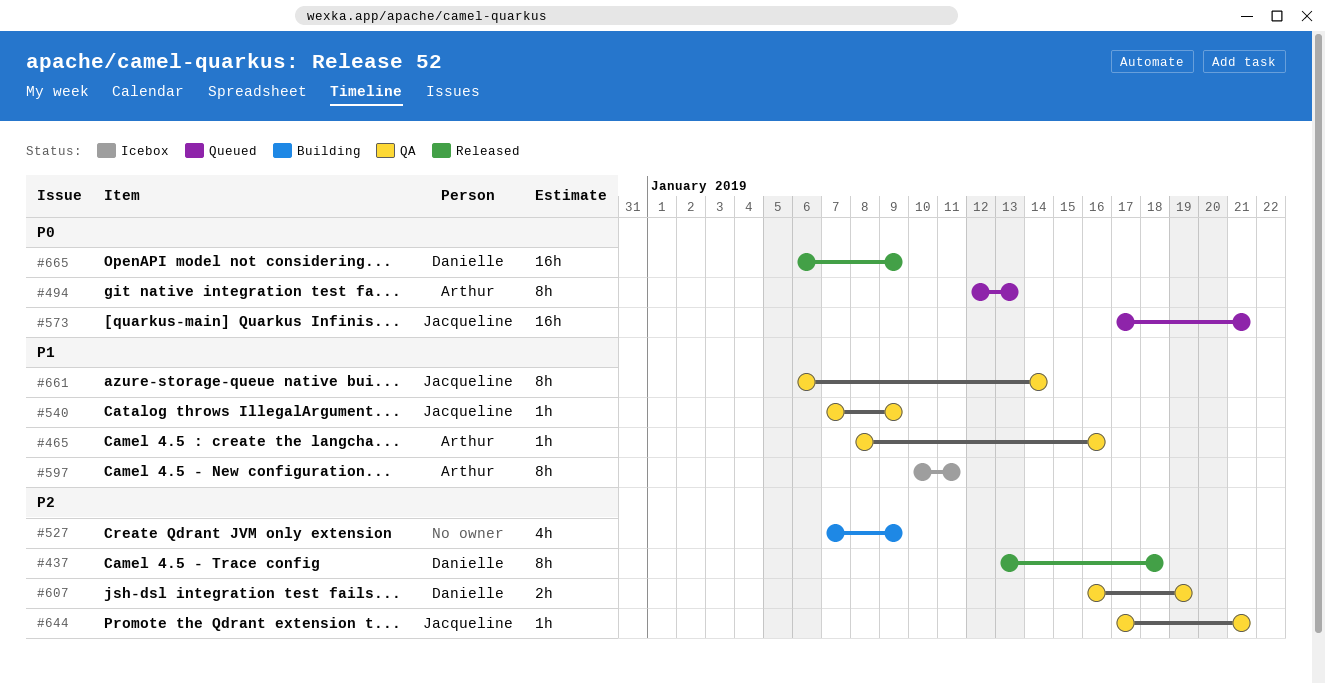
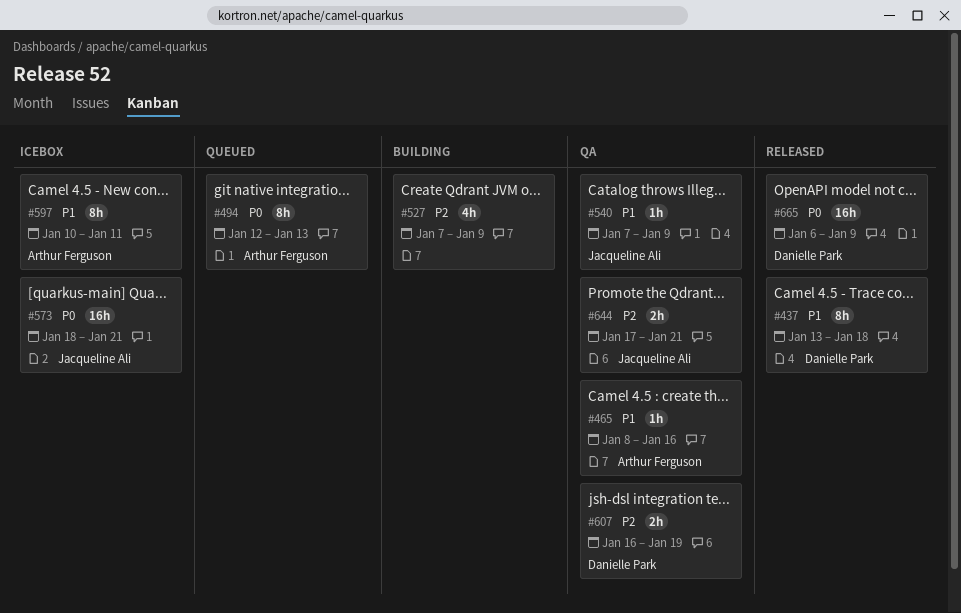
#437, priority: P2 -> P1
#573, status: Queued -> Icebox
#573, start: Jan 17 -> Jan 18
#644, estimate: 1h -> 2h
#661: present -> none

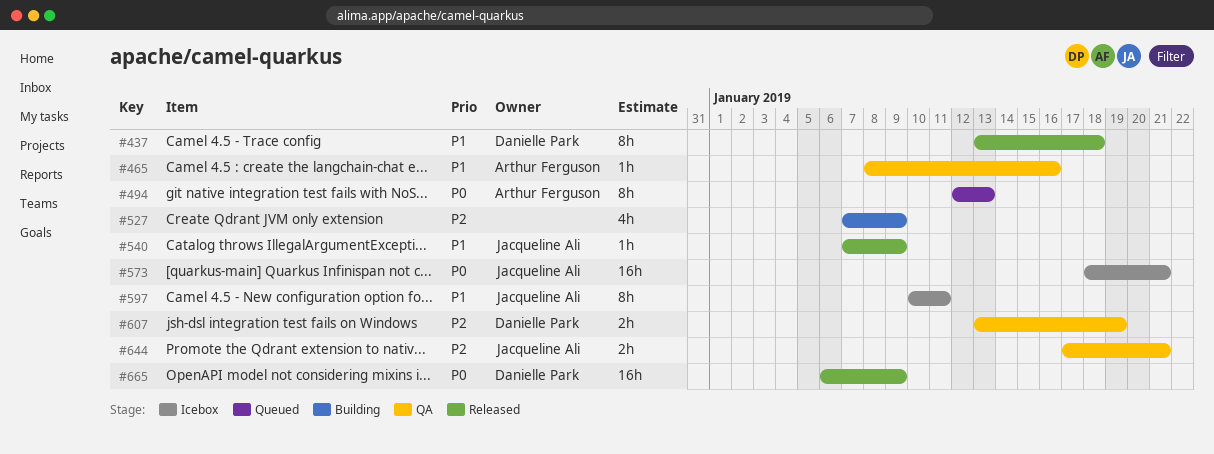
#540, status: QA -> Released
#597, owner: Arthur Ferguson -> Jacqueline Ali
#607, start: Jan 16 -> Jan 13

